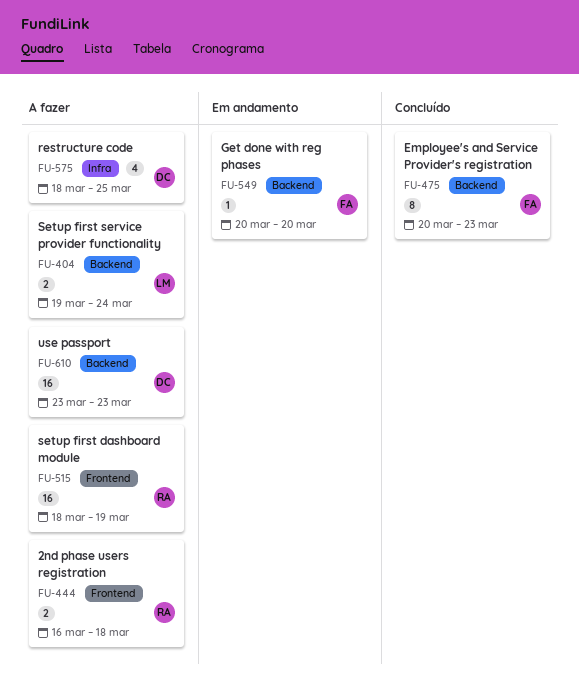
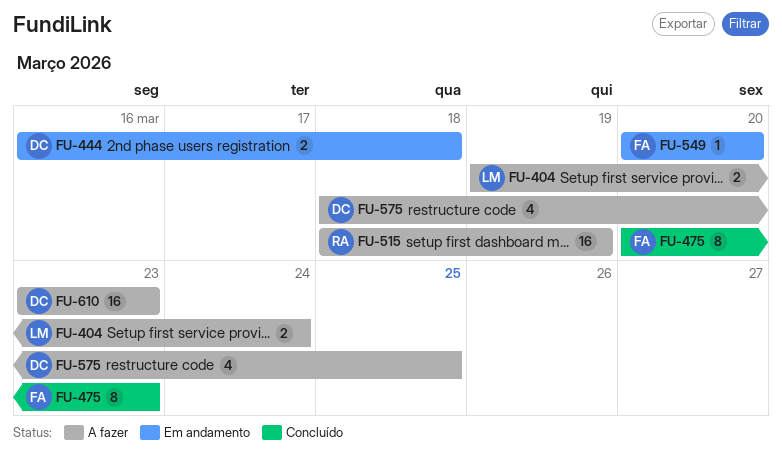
FU-444, status: A fazer -> Em andamento
FU-444, owner: RA -> DC

